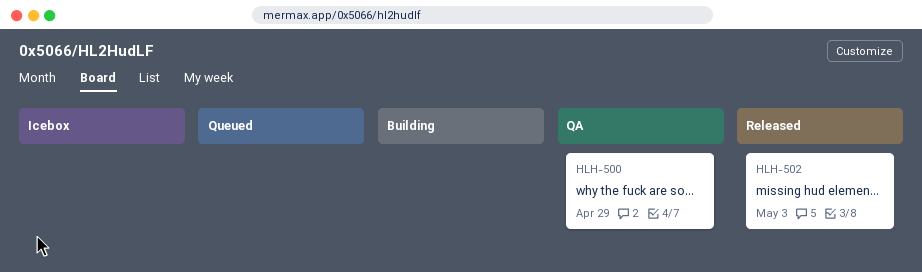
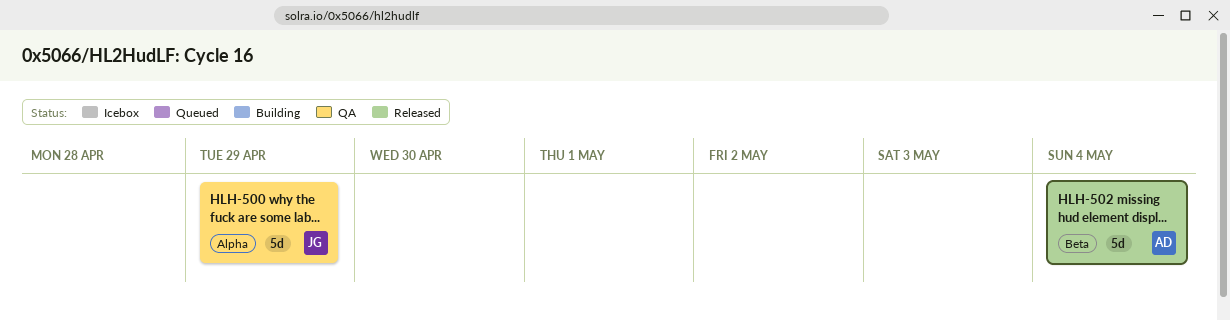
HLH-502, due: May 3 -> May 4

